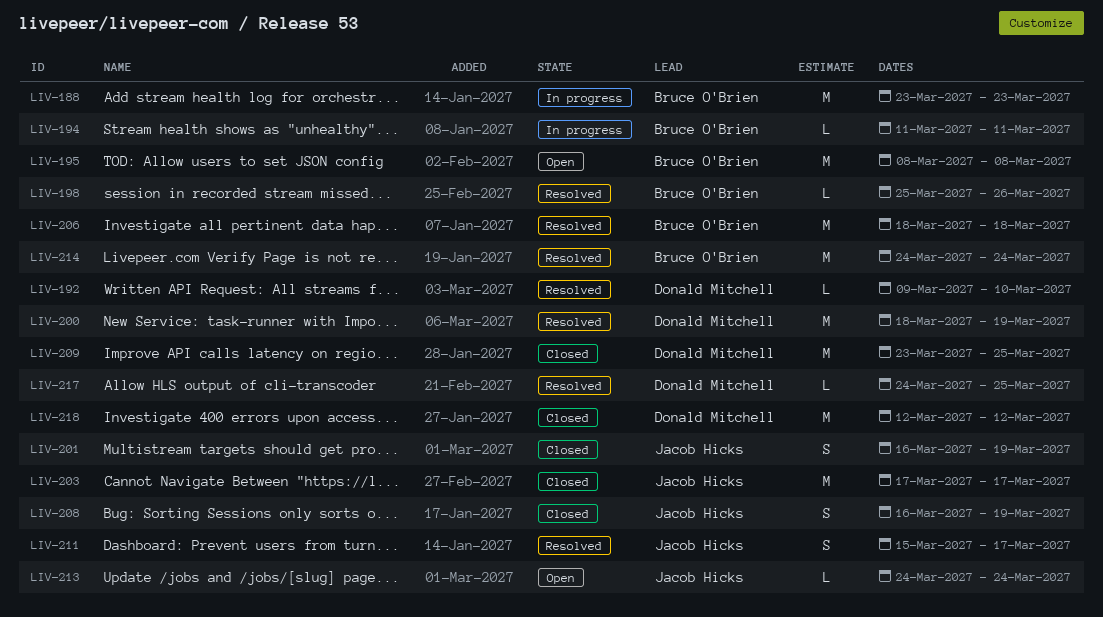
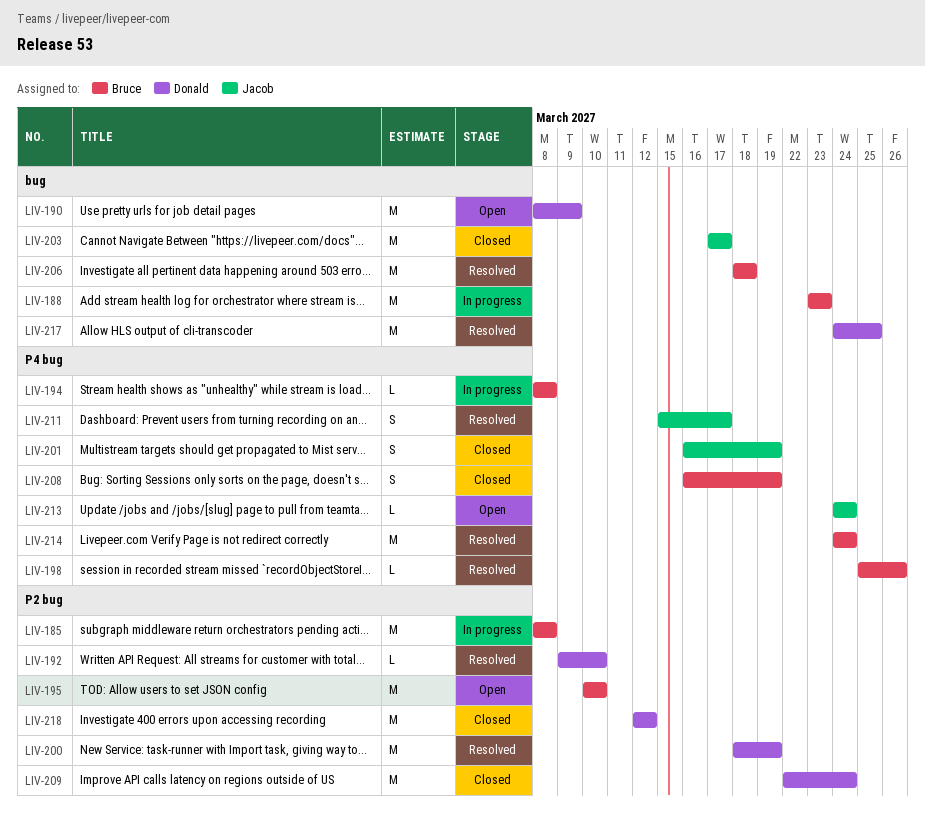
LIV-185: none -> present
LIV-190: none -> present
LIV-194, start: Mar 11 -> Mar 8
LIV-194, due: Mar 11 -> Mar 8
LIV-195, start: Mar 8 -> Mar 10
LIV-195, due: Mar 8 -> Mar 10
LIV-208, owner: Jacob Hicks -> Bruce O'Brien
LIV-209, start: Mar 23 -> Mar 22
LIV-209, due: Mar 25 -> Mar 24
LIV-217, estimate: L -> M

